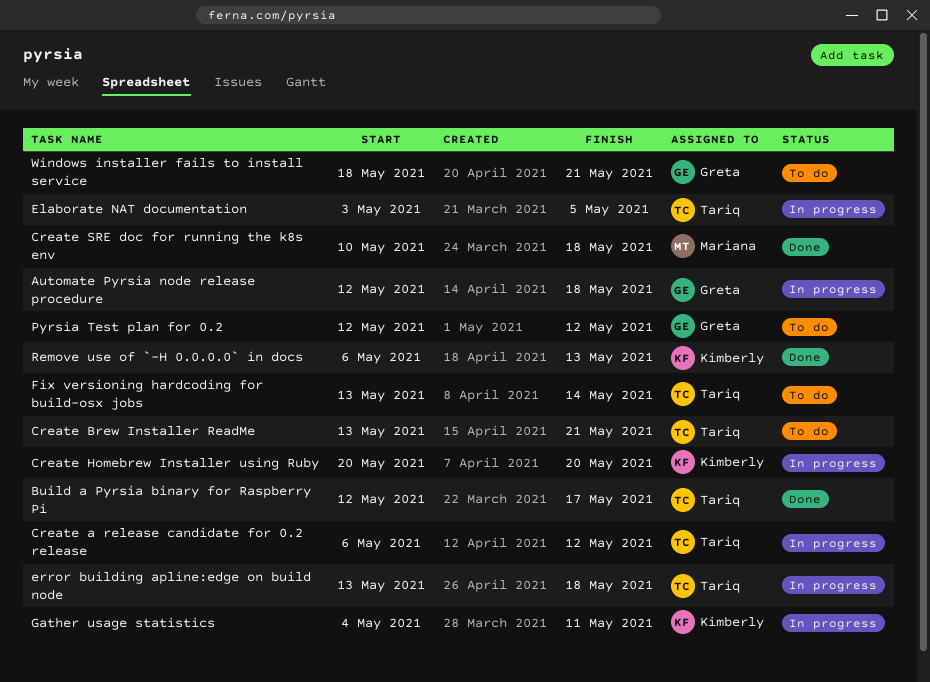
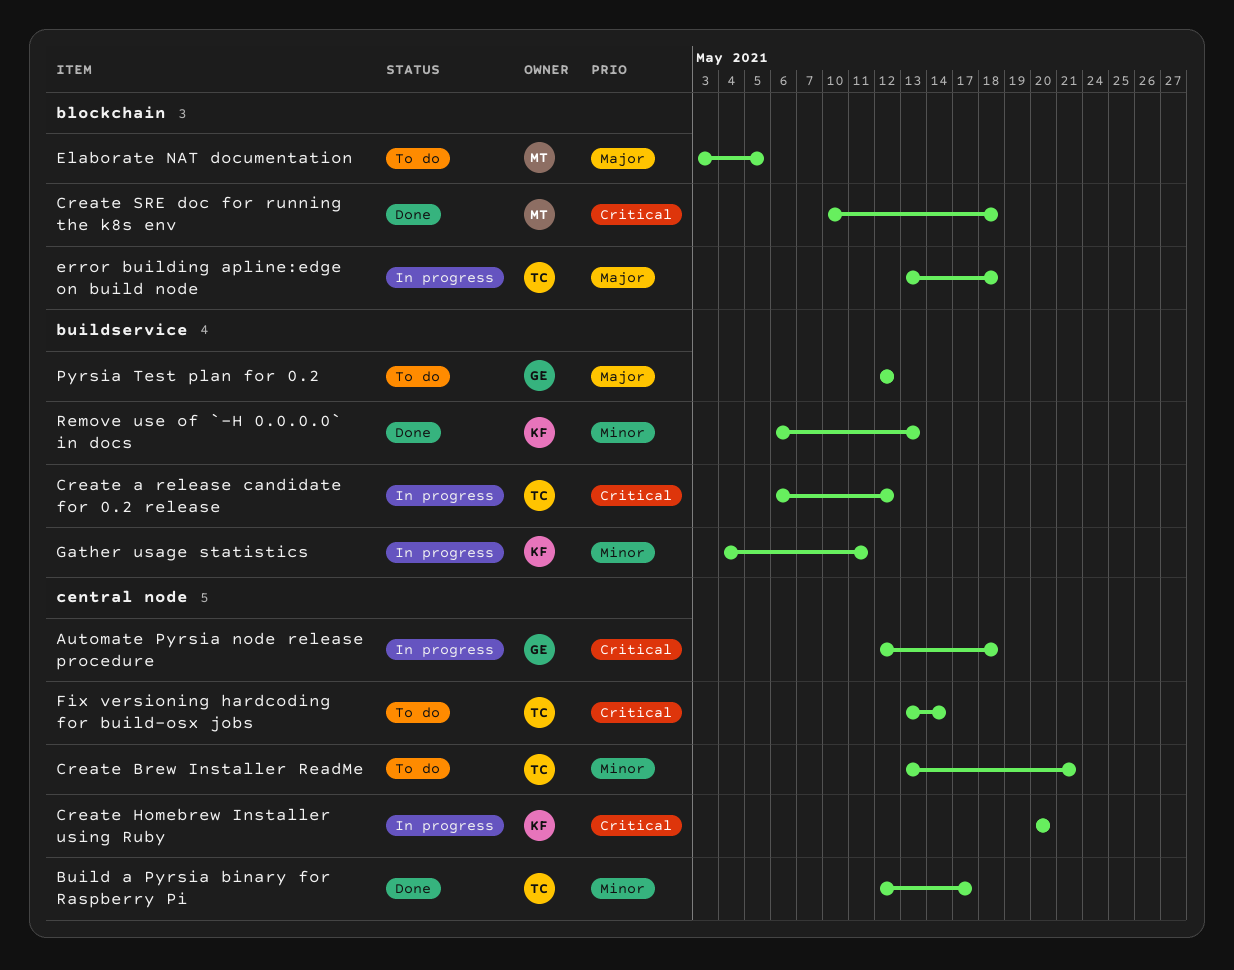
Elaborate NAT documentation, status: In progress -> To do
Elaborate NAT documentation, owner: Tariq -> Mariana
Windows installer fails to install service: present -> none

